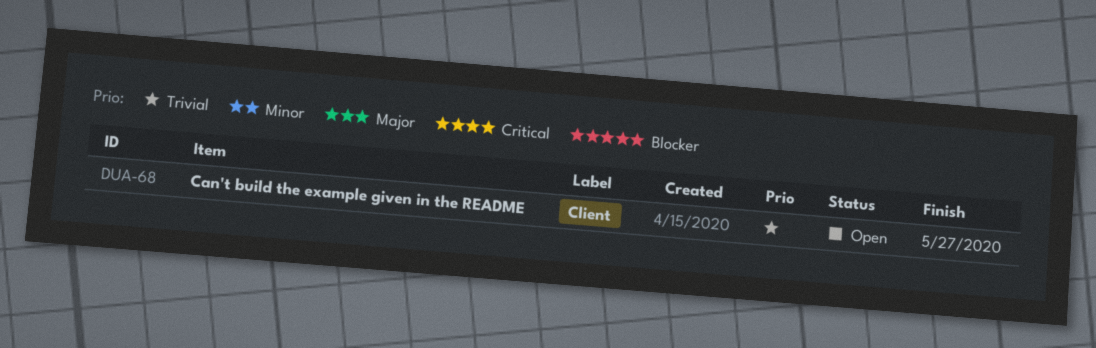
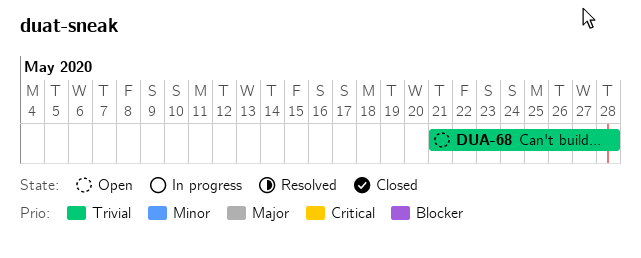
DUA-68, due: May 27 -> May 28

